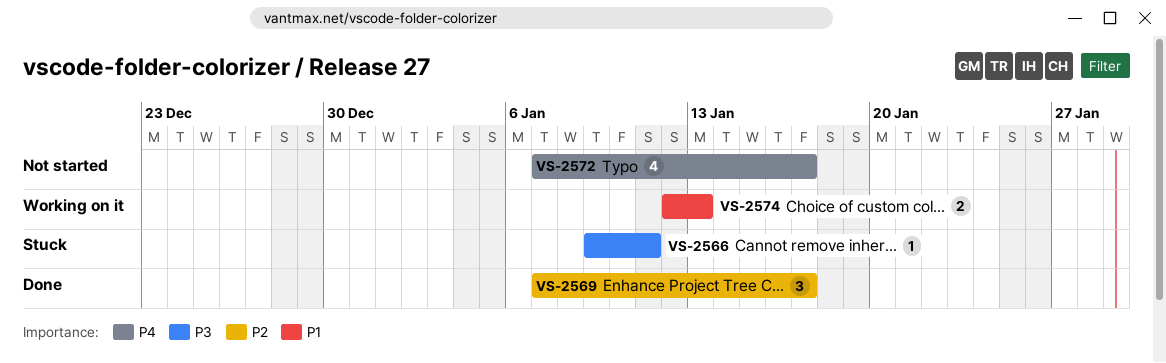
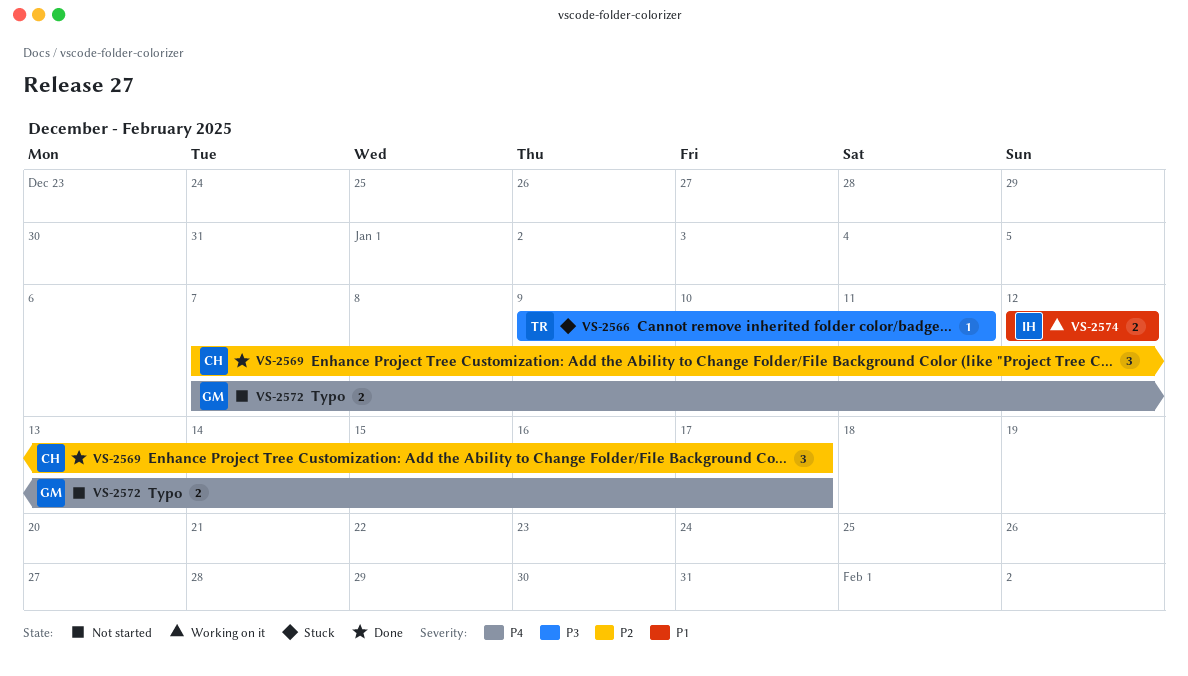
VS-2572, estimate: 4 -> 2
VS-2574, due: Jan 13 -> Jan 12

